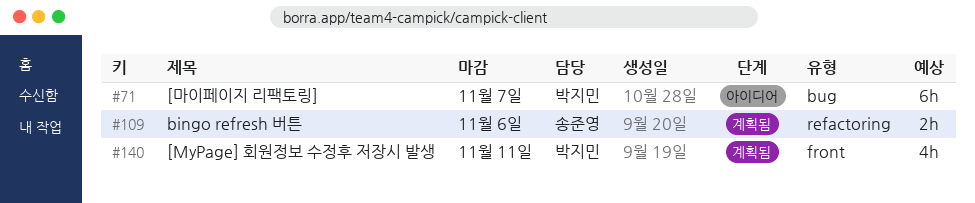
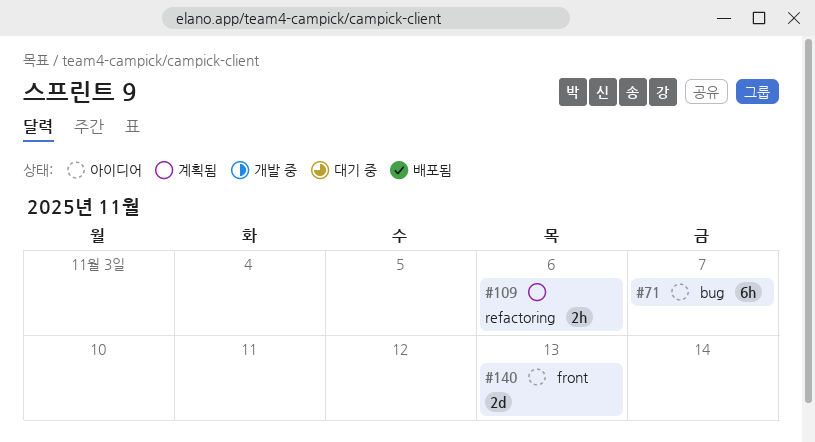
#140, status: 계획됨 -> 아이디어
#140, estimate: 4h -> 2d
#140, due: Nov 11 -> Nov 13

